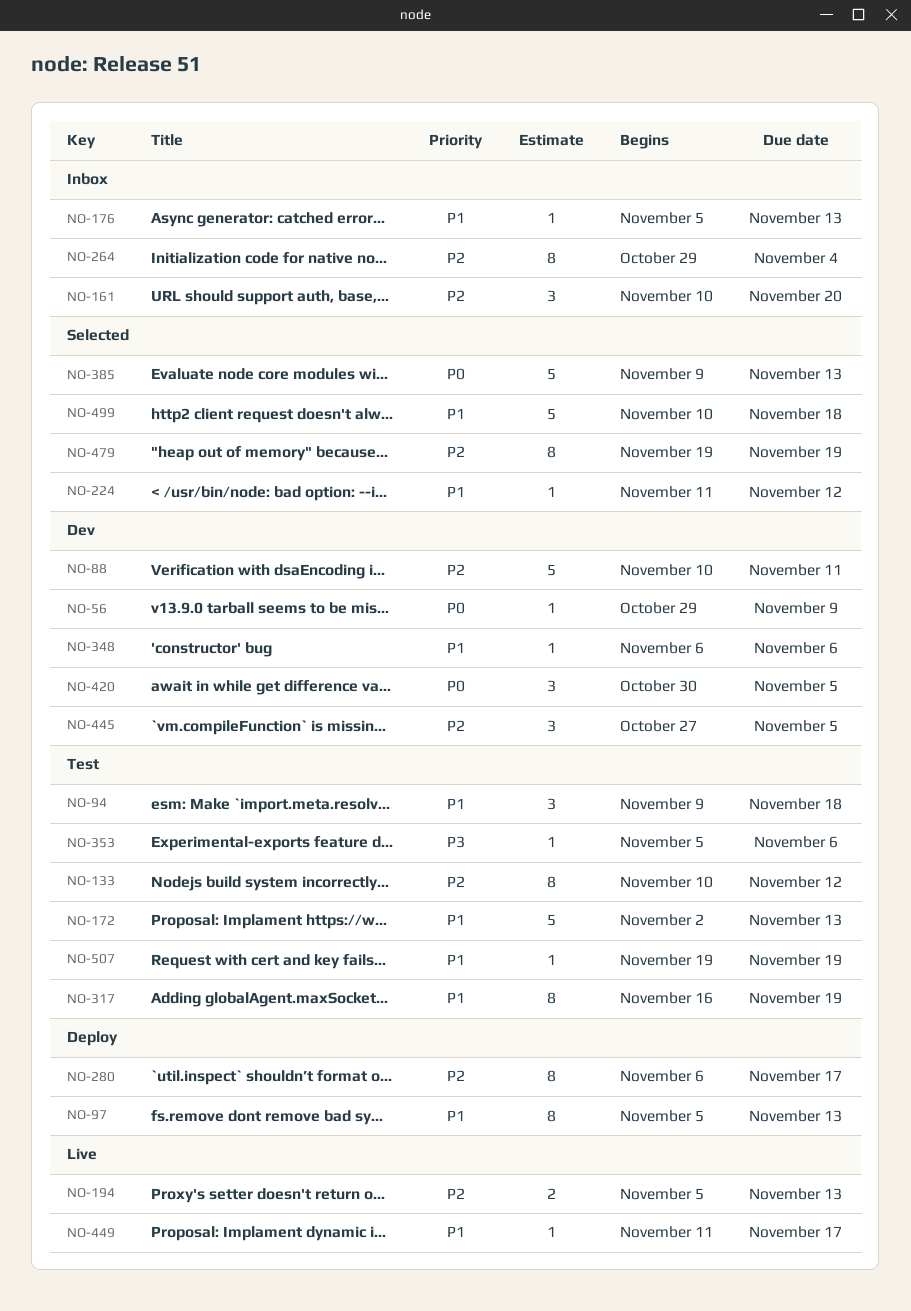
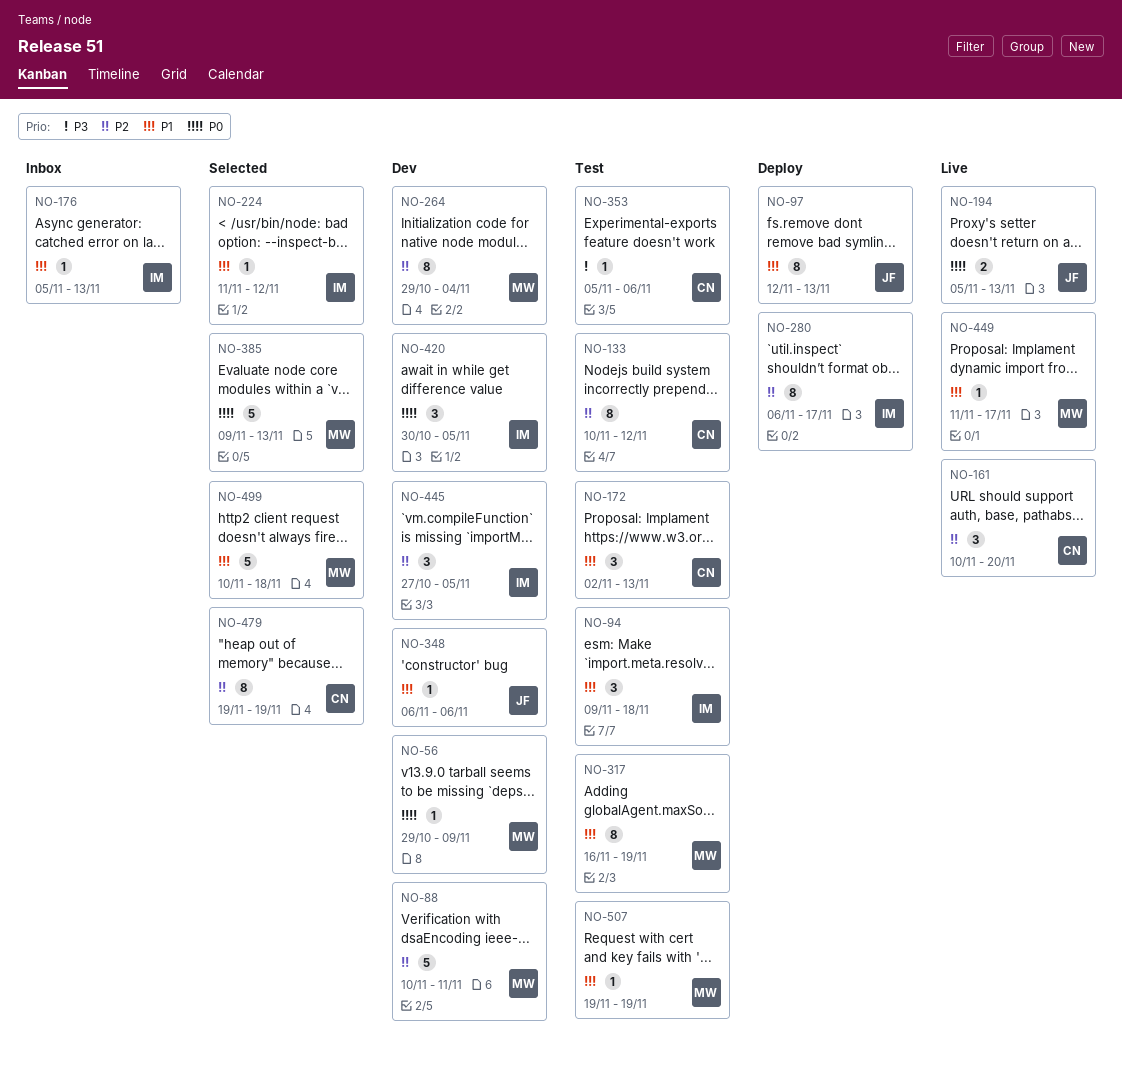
NO-97, start: Nov 5 -> Nov 12
NO-161, status: Inbox -> Live
NO-172, estimate: 5 -> 3
NO-194, priority: P2 -> P0
NO-264, status: Inbox -> Dev

